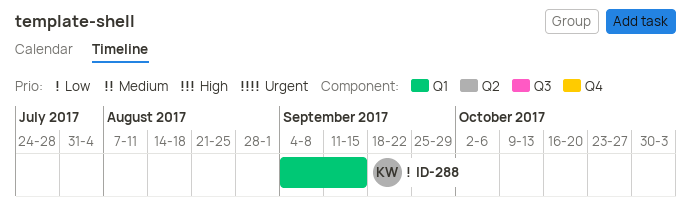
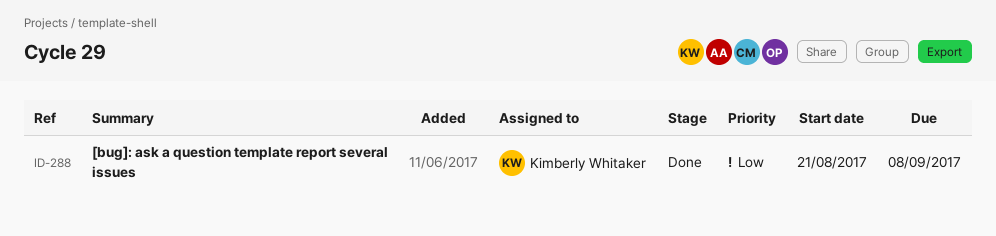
ID-288, start: Sep 4 -> Aug 21
ID-288, due: Sep 15 -> Sep 8

